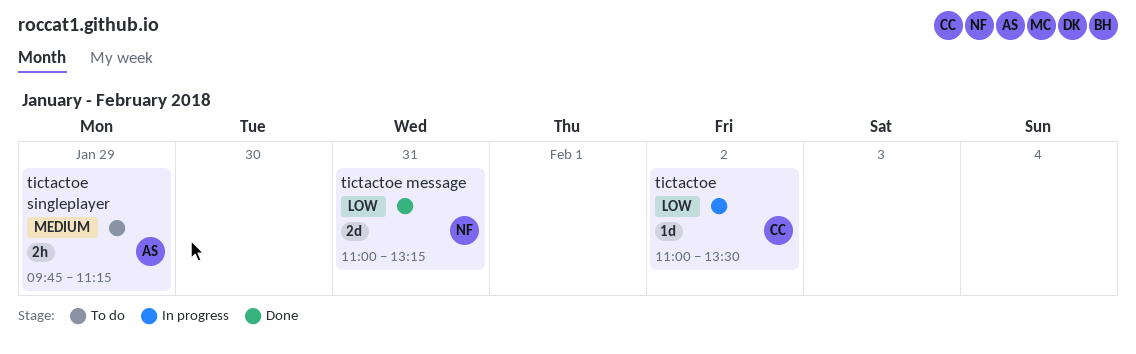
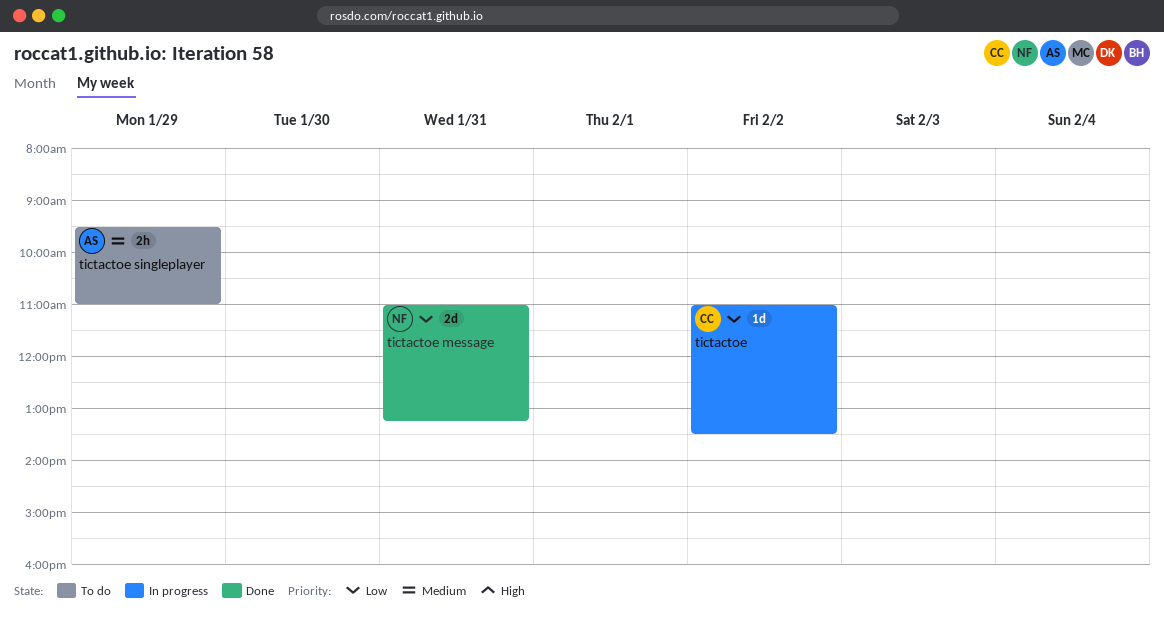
tictactoe singleplayer, begins: 09:45 -> 09:30
tictactoe singleplayer, ends: 11:15 -> 11:00

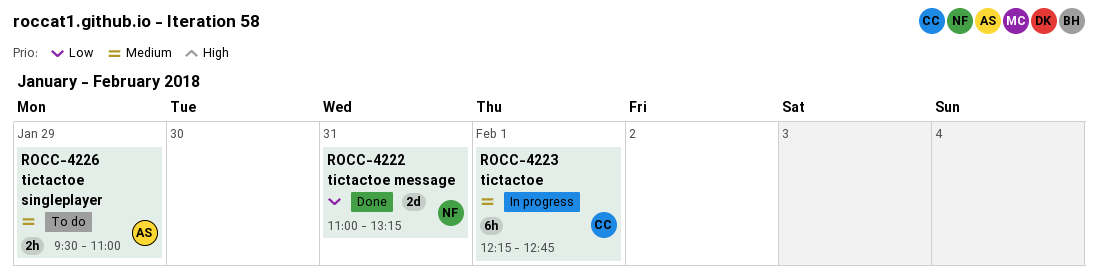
tictactoe, priority: Low -> Medium
tictactoe, estimate: 1d -> 6h
tictactoe, day: Feb 2 -> Feb 1
tictactoe, begins: 11:00 -> 12:15
tictactoe, ends: 13:30 -> 12:45

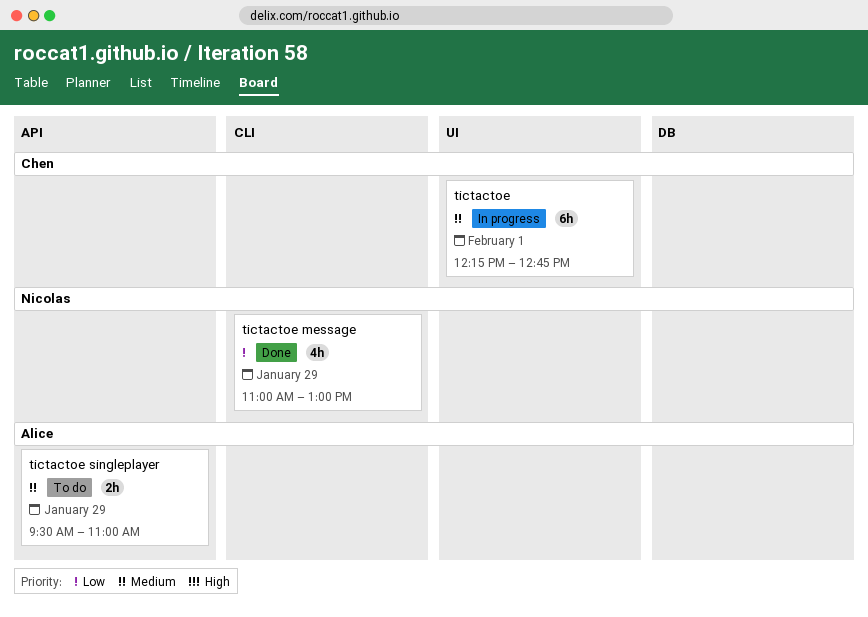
tictactoe message, estimate: 2d -> 4h
tictactoe message, day: Jan 31 -> Jan 29
tictactoe message, ends: 13:15 -> 13:00

